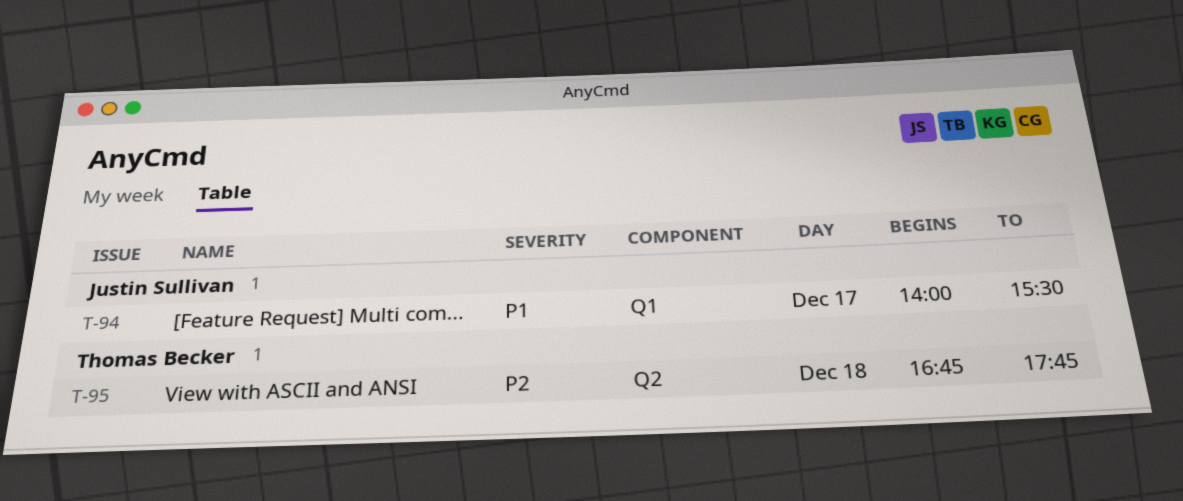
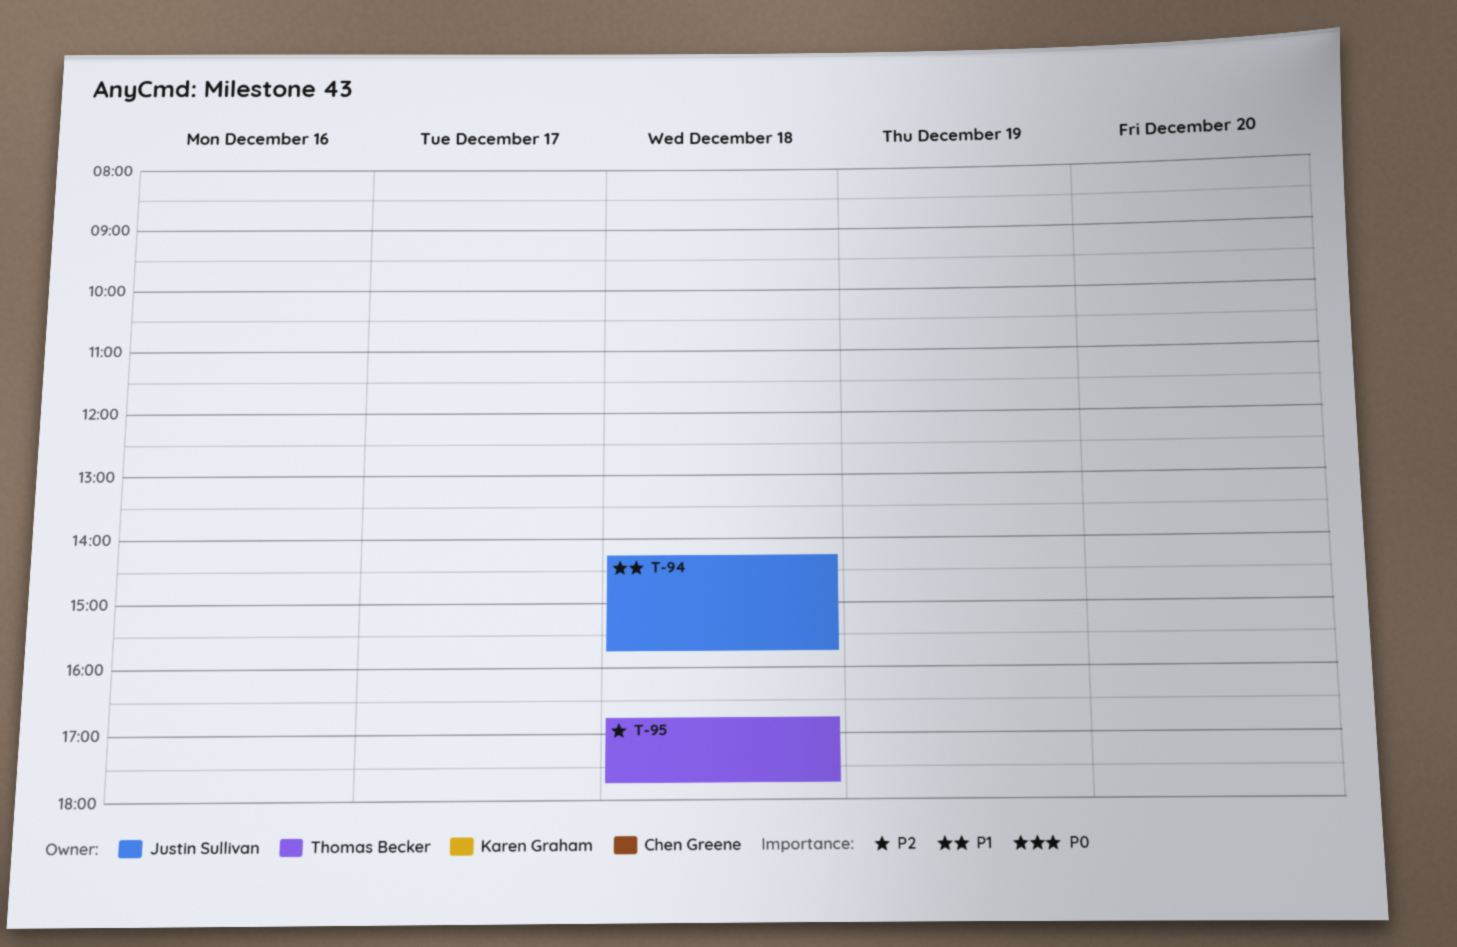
T-94, day: Dec 17 -> Dec 18
T-94, begins: 14:00 -> 14:15
T-94, ends: 15:30 -> 15:45

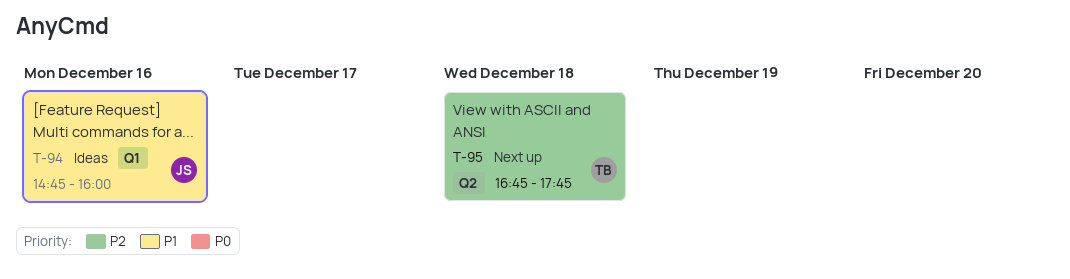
T-94, day: Dec 18 -> Dec 16
T-94, begins: 14:15 -> 14:45
T-94, ends: 15:45 -> 16:00

